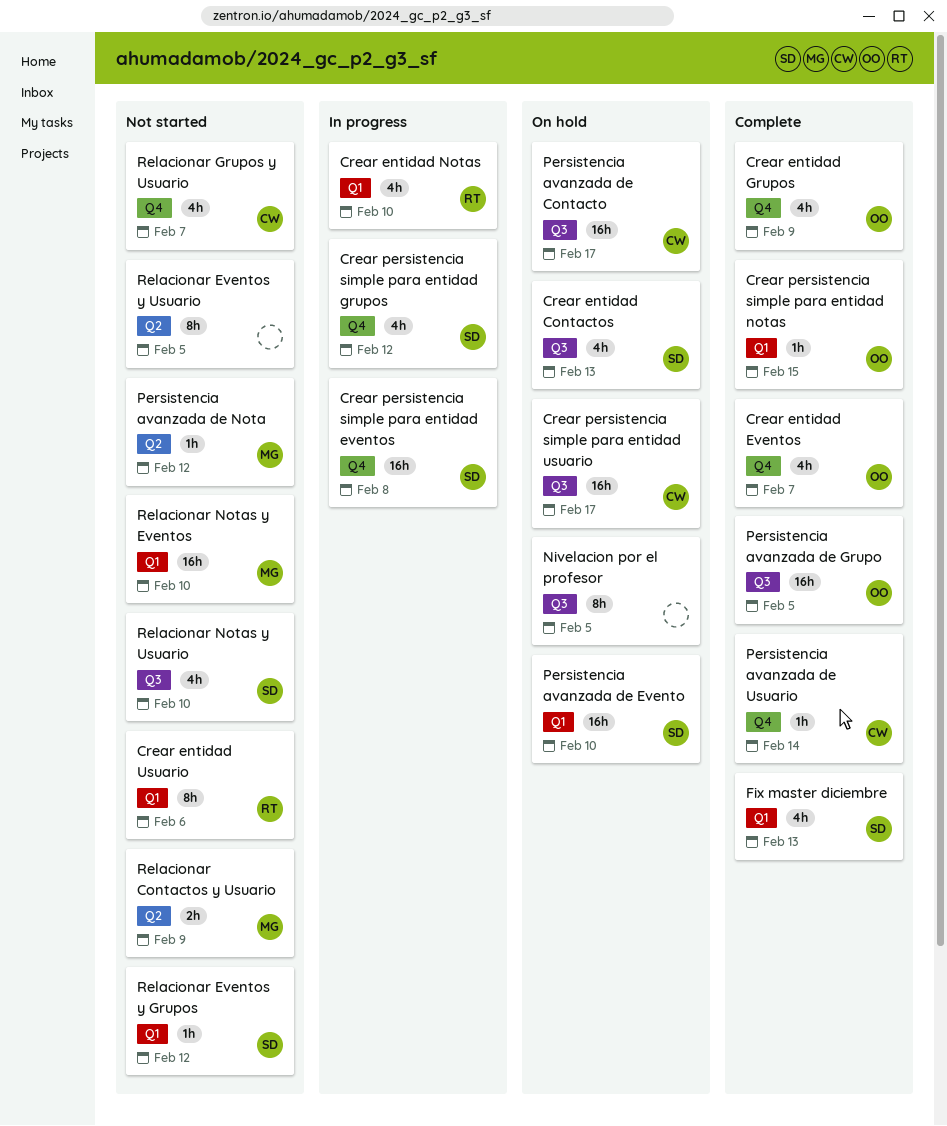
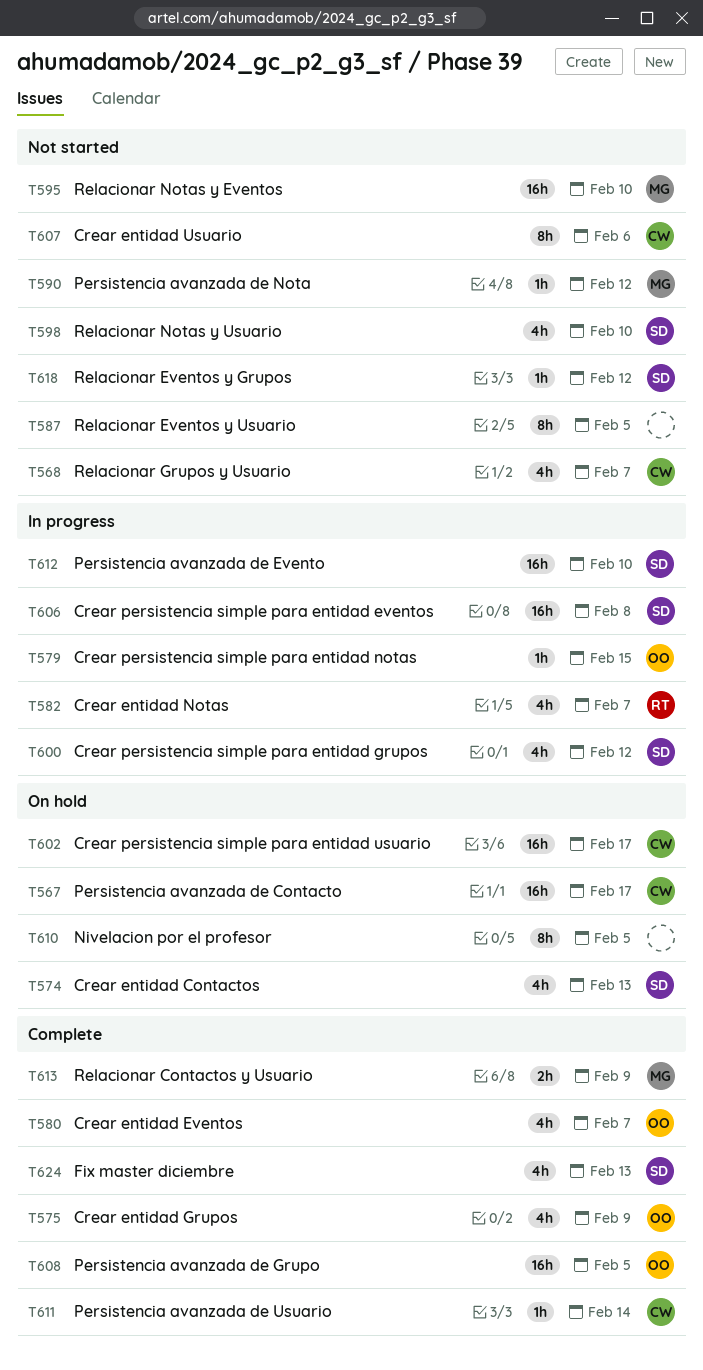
Crear entidad Notas, due: Feb 10 -> Feb 7
Crear entidad Usuario, owner: RT -> CW
Crear persistencia simple para entidad notas, status: Complete -> In progress
Persistencia avanzada de Evento, status: On hold -> In progress
Relacionar Contactos y Usuario, status: Not started -> Complete

